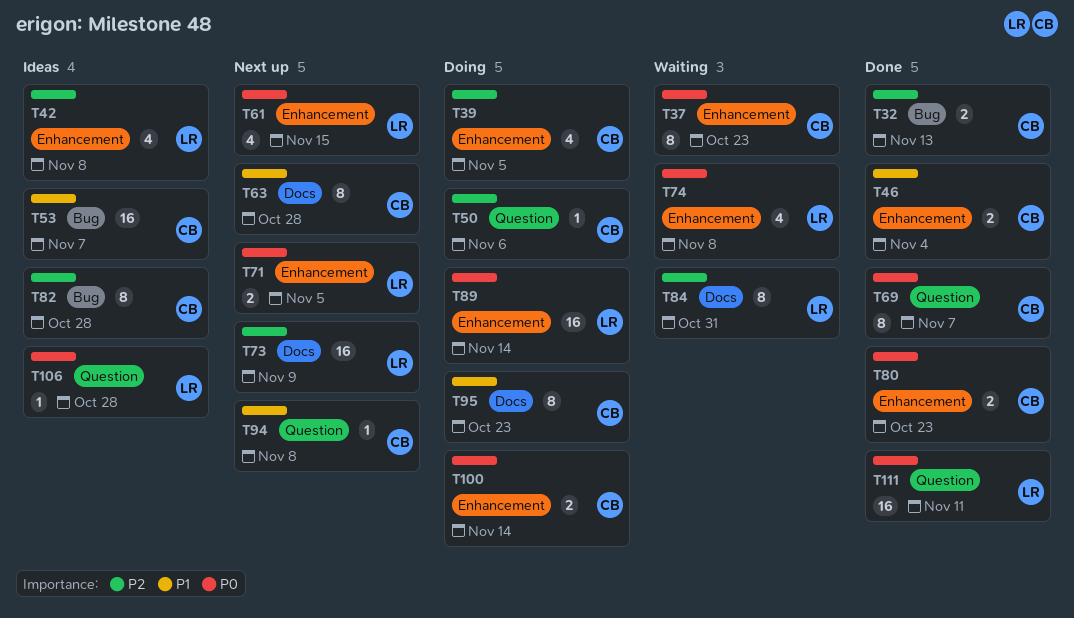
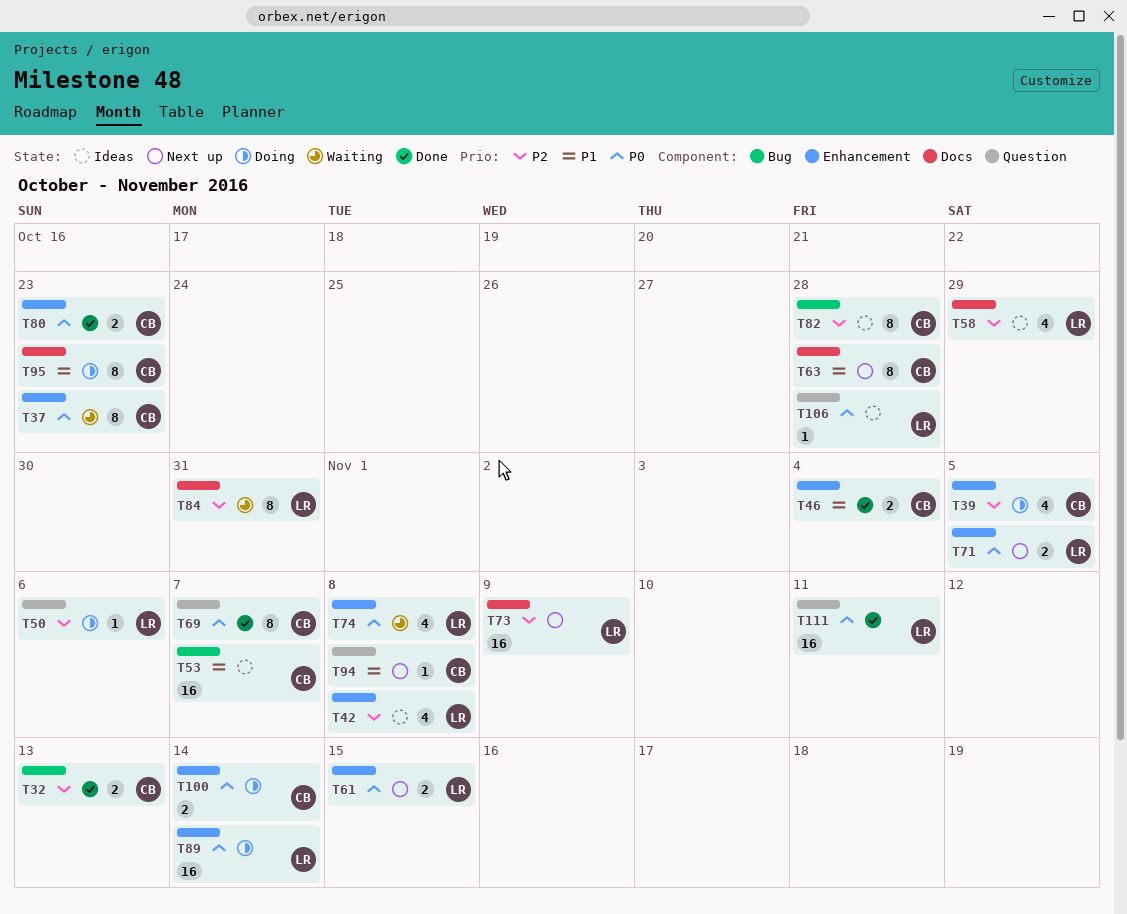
T50, owner: CB -> LR
T58: none -> present
T61, estimate: 4 -> 2

